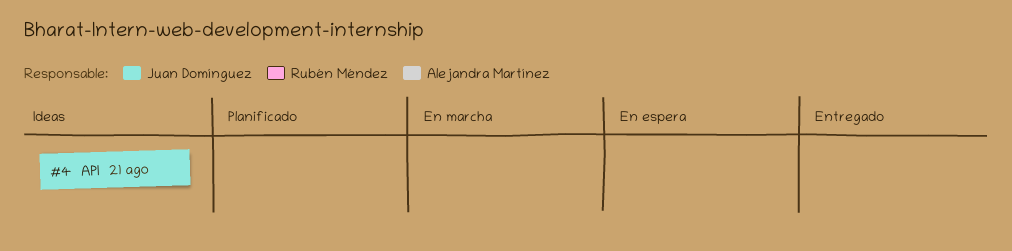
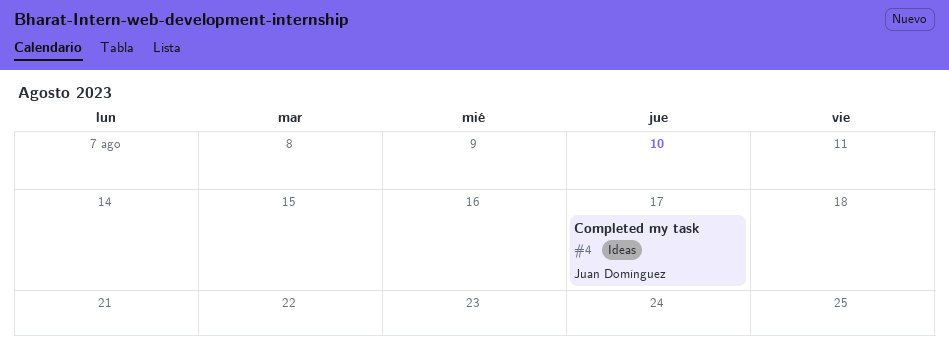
#4, due: Aug 21 -> Aug 17

